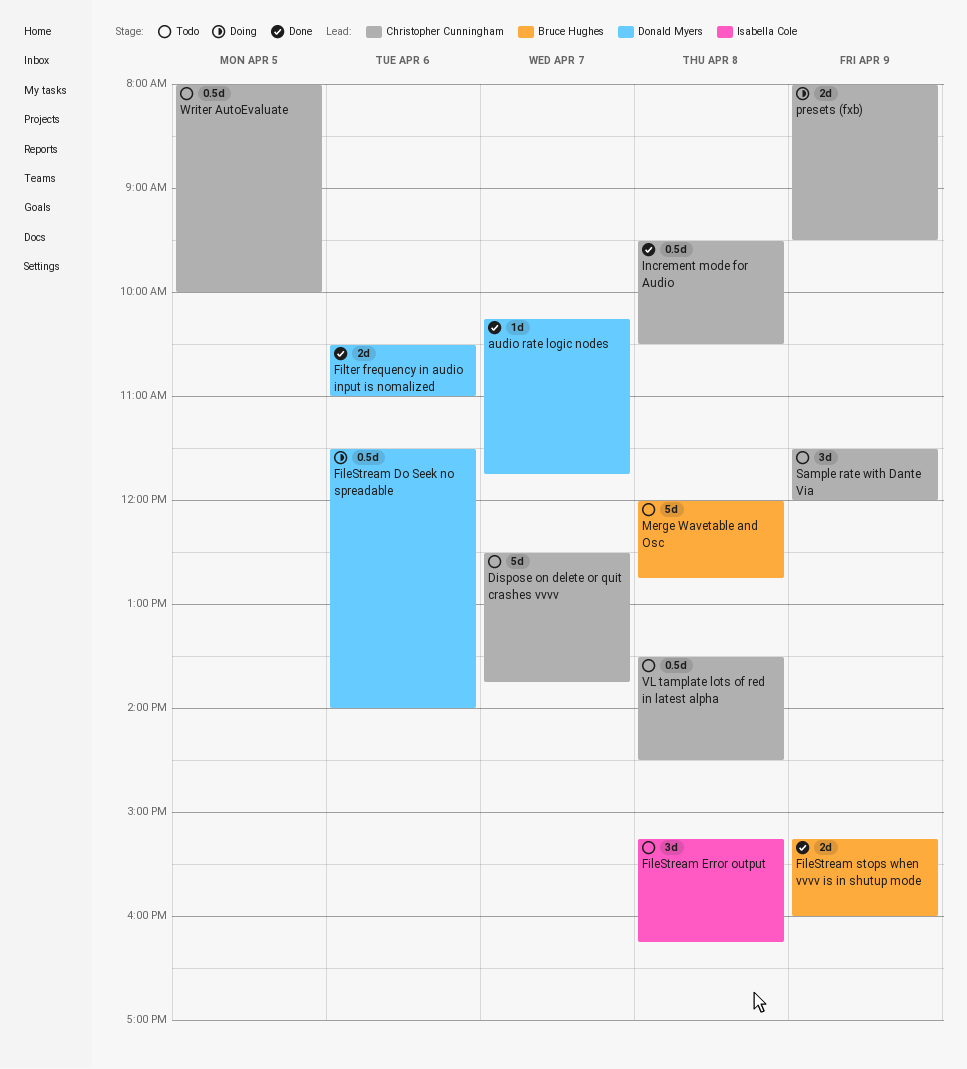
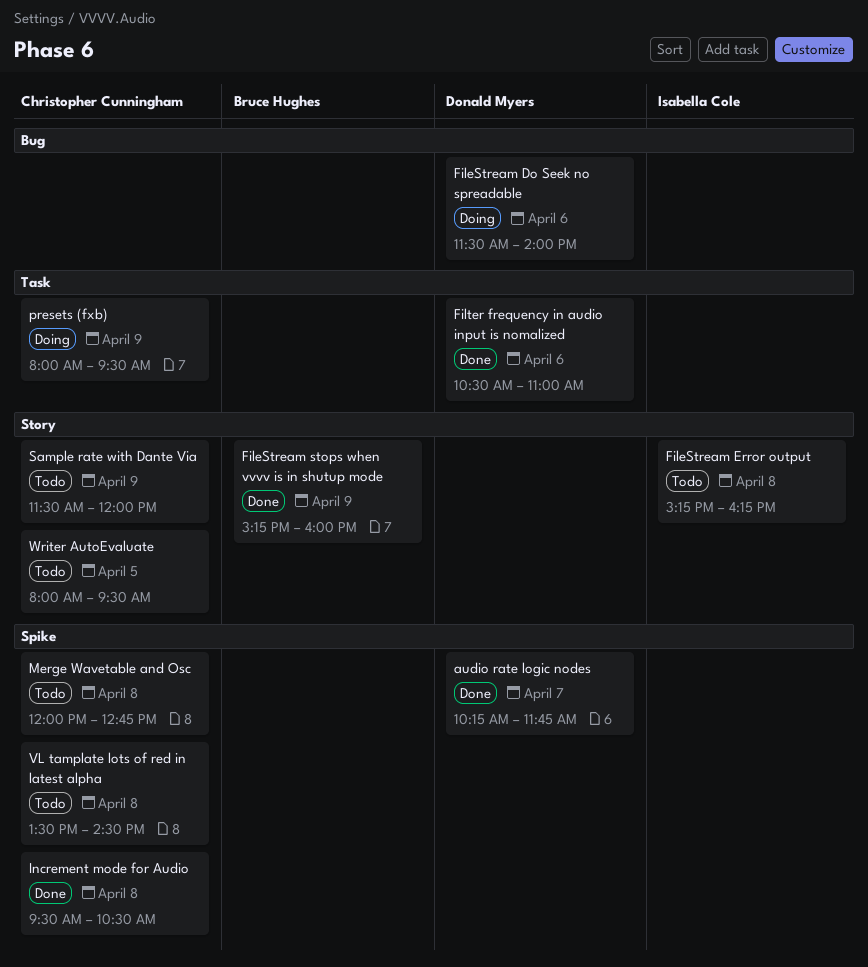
Dispose on delete or quit crashes vvvv: present -> none
Merge Wavetable and Osc, owner: Bruce Hughes -> Christopher Cunningham
Writer AutoEvaluate, ends: 10:00 -> 09:30

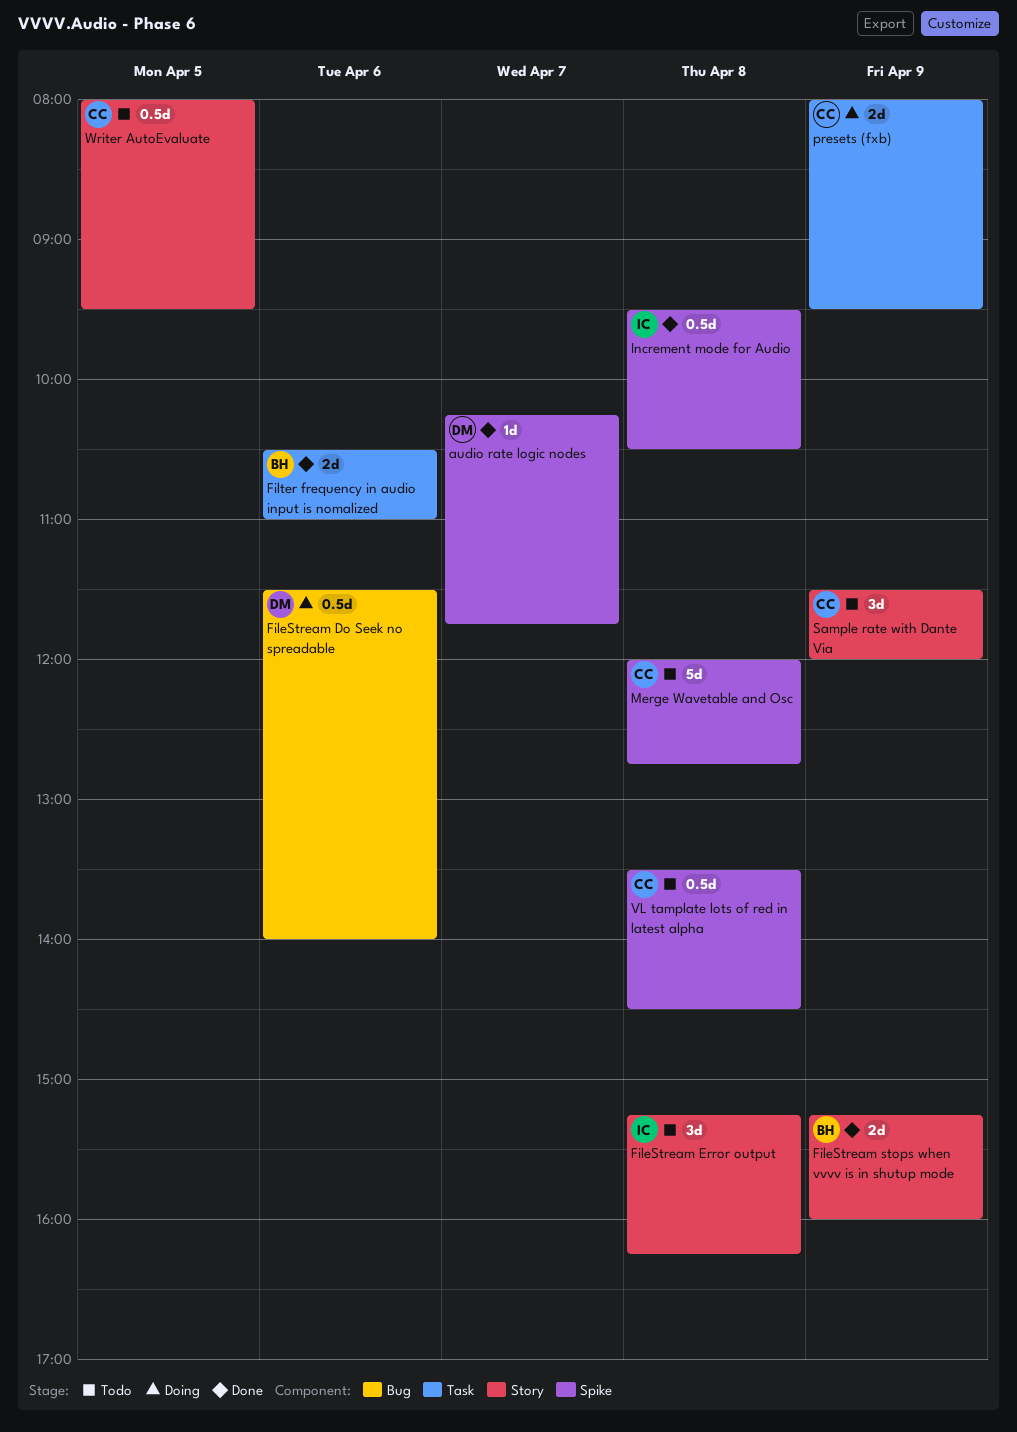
Filter frequency in audio input is nomalized, owner: Donald Myers -> Bruce Hughes
Increment mode for Audio, owner: Christopher Cunningham -> Isabella Cole

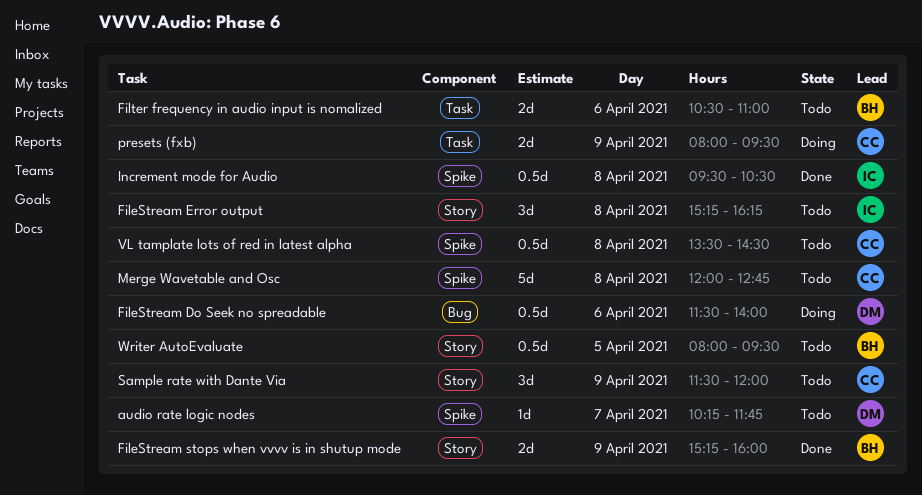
audio rate logic nodes, status: Done -> Todo
Filter frequency in audio input is nomalized, status: Done -> Todo
Writer AutoEvaluate, owner: CC -> BH

